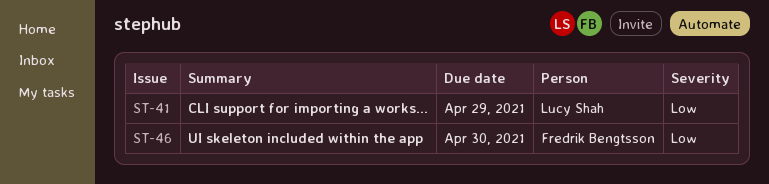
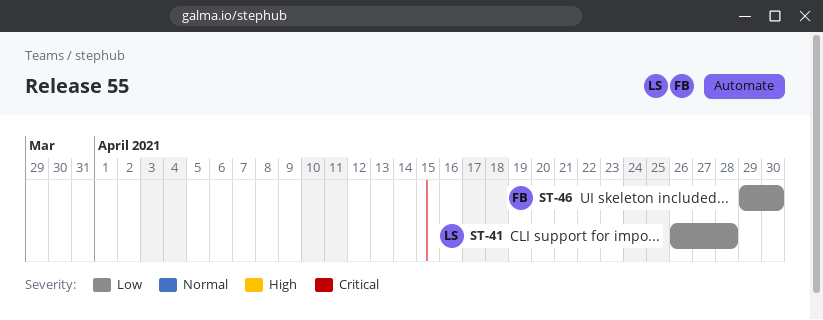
ST-41, due: Apr 29 -> Apr 28

